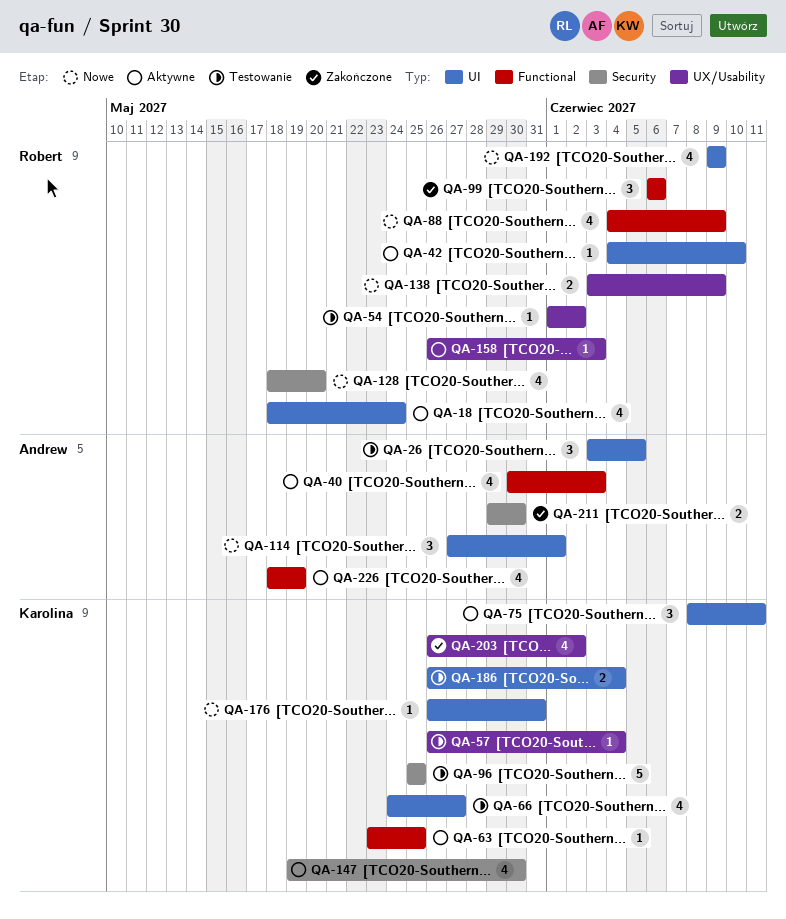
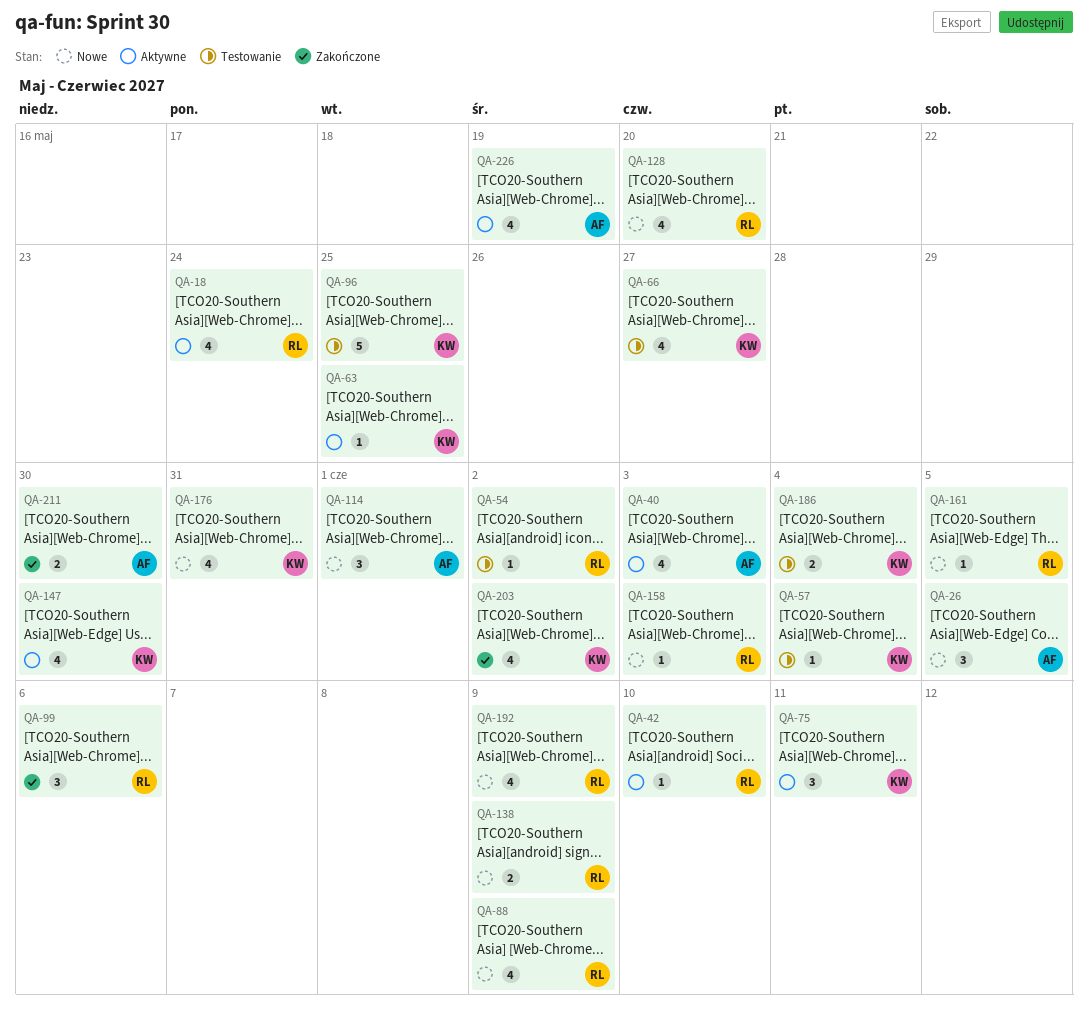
QA-26, status: Testowanie -> Nowe
QA-158, status: Aktywne -> Nowe
QA-161: none -> present
QA-176, estimate: 1 -> 4

